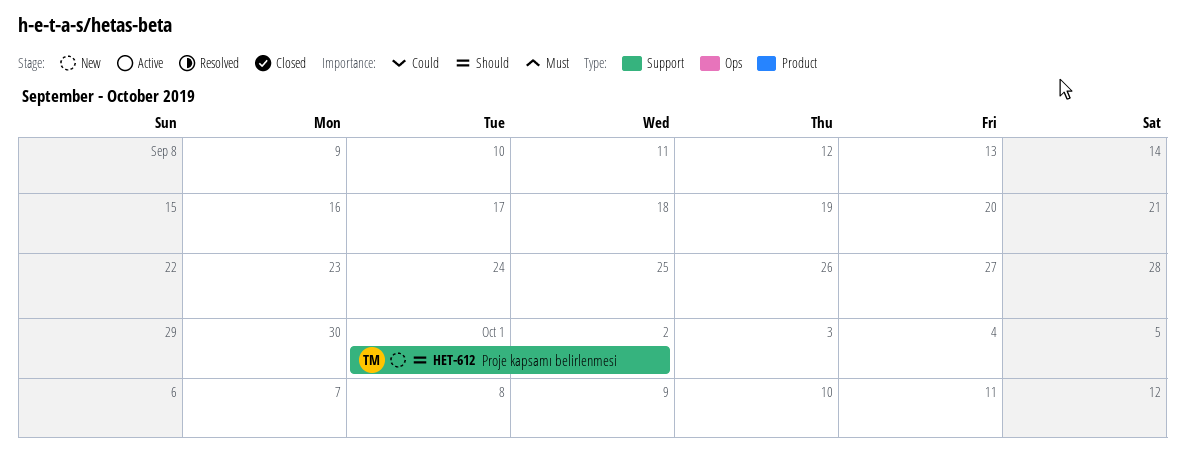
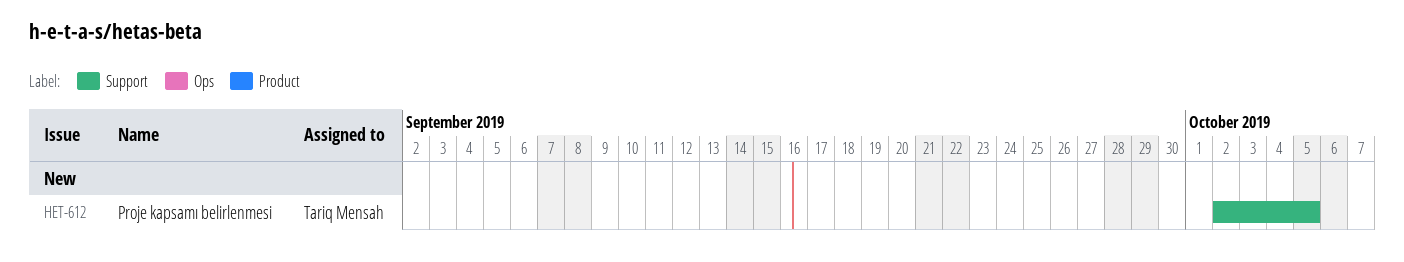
HET-612, start: Oct 1 -> Oct 2
HET-612, due: Oct 2 -> Oct 5

